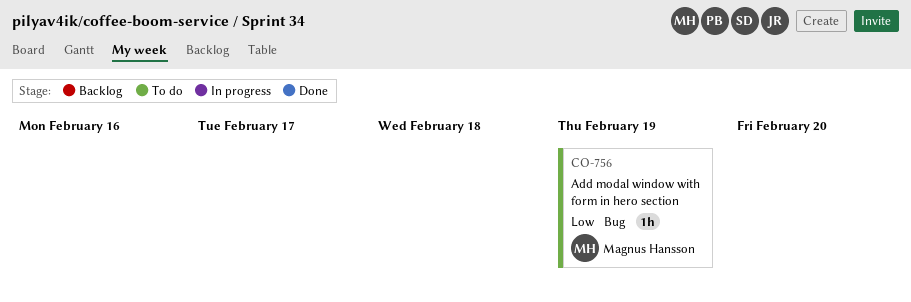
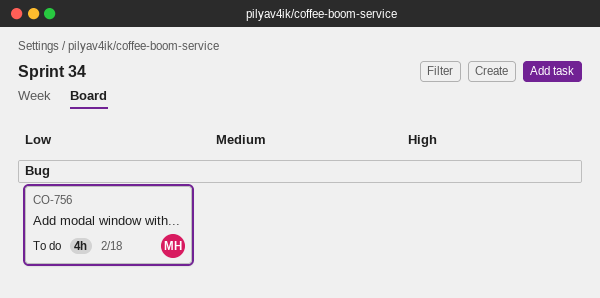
CO-756, estimate: 1h -> 4h
CO-756, due: Feb 19 -> Feb 18

